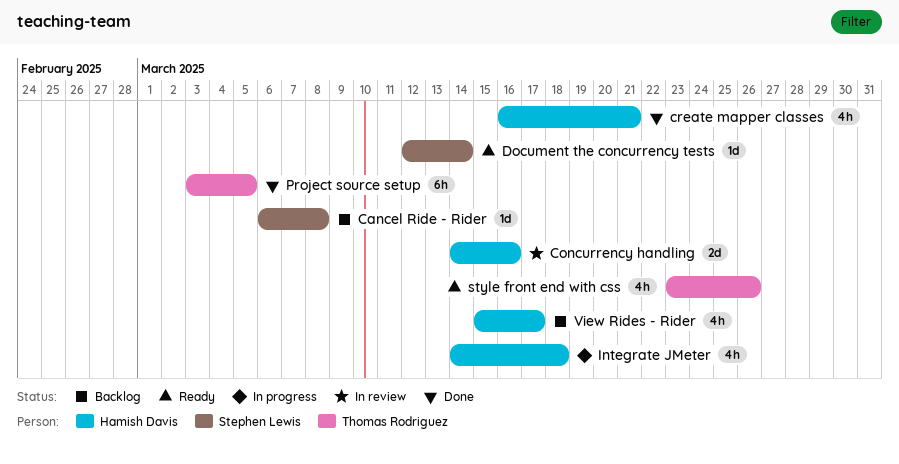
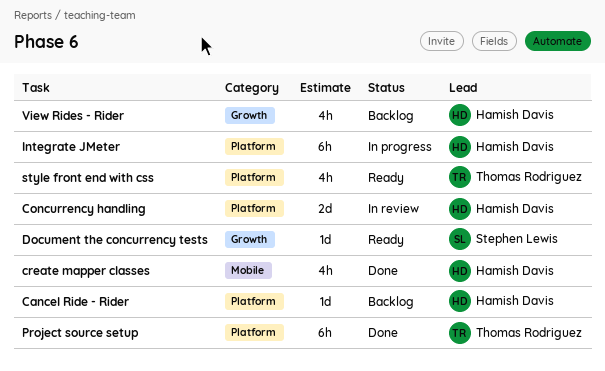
Cancel Ride - Rider, owner: Stephen Lewis -> Hamish Davis
Integrate JMeter, estimate: 4h -> 6h

